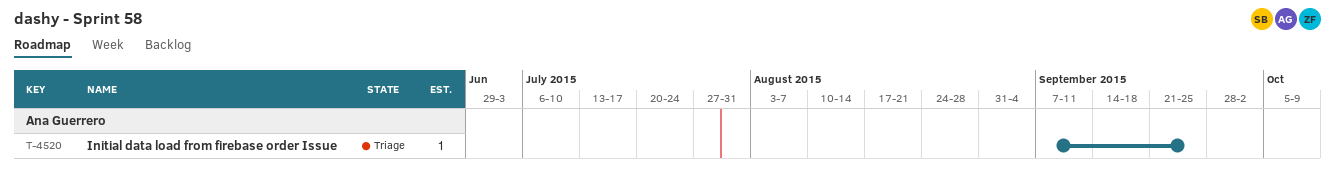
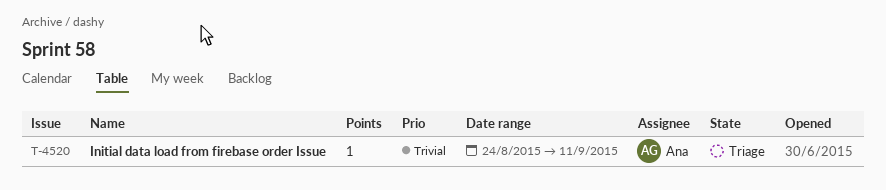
T-4520, start: Sep 7 -> Aug 24
T-4520, due: Sep 25 -> Sep 11

